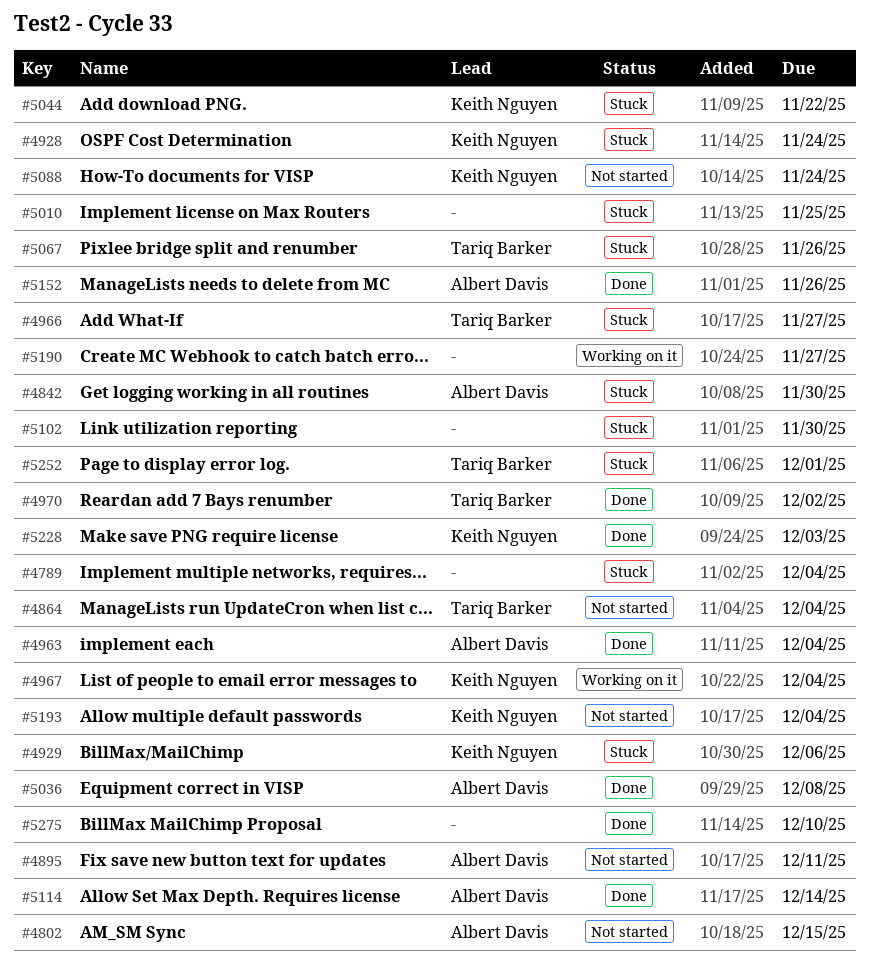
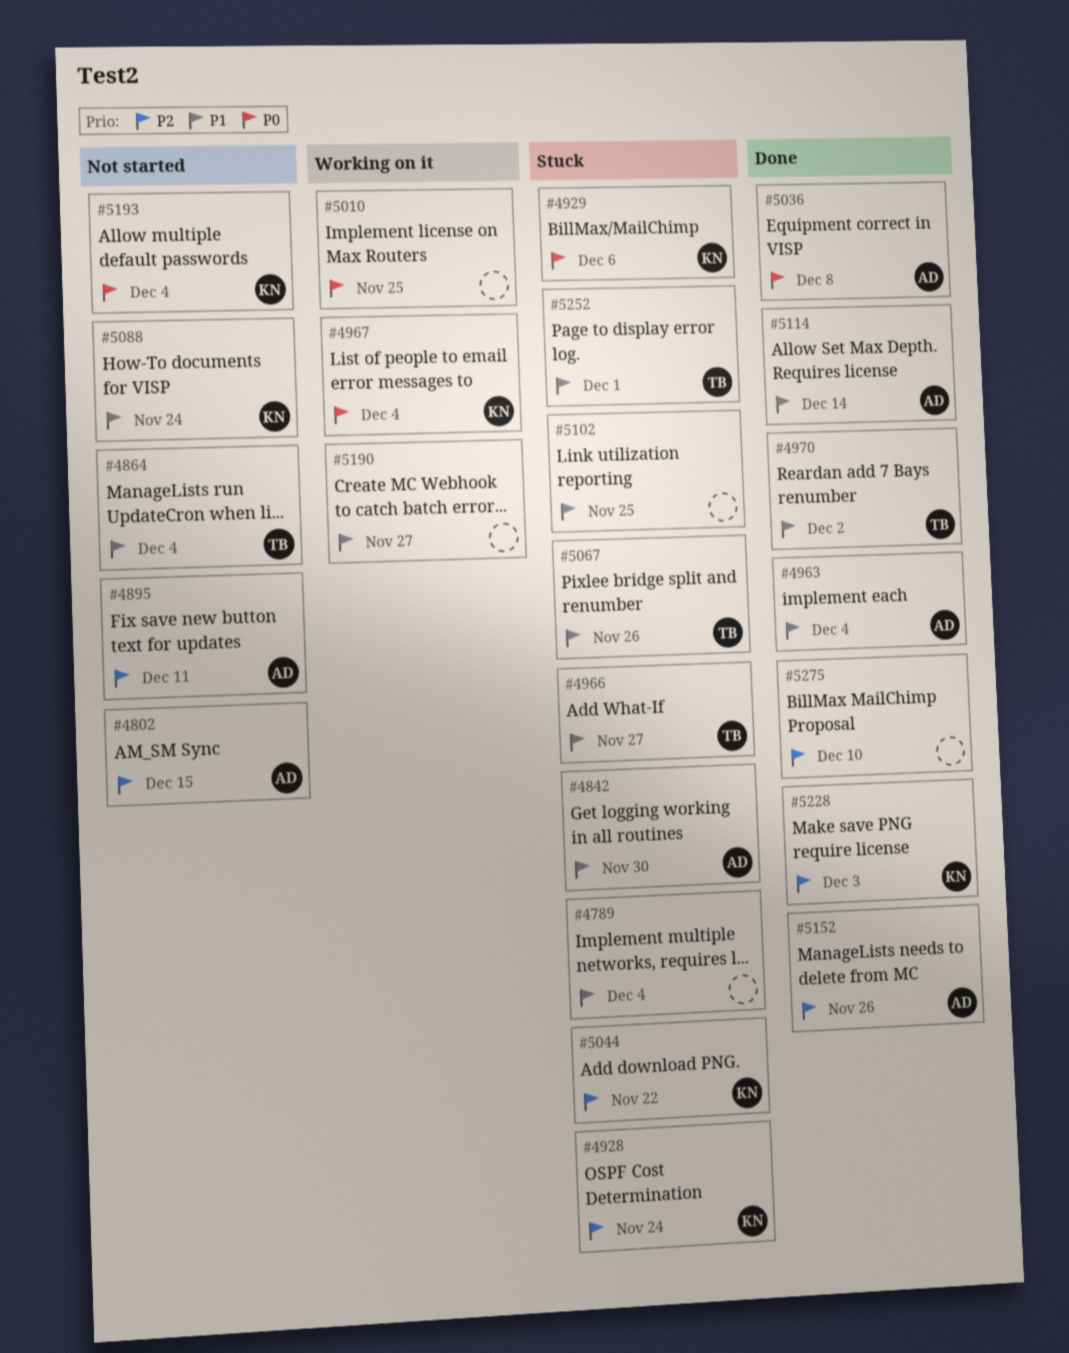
#5010, status: Stuck -> Working on it
#5102, due: Nov 30 -> Nov 25

